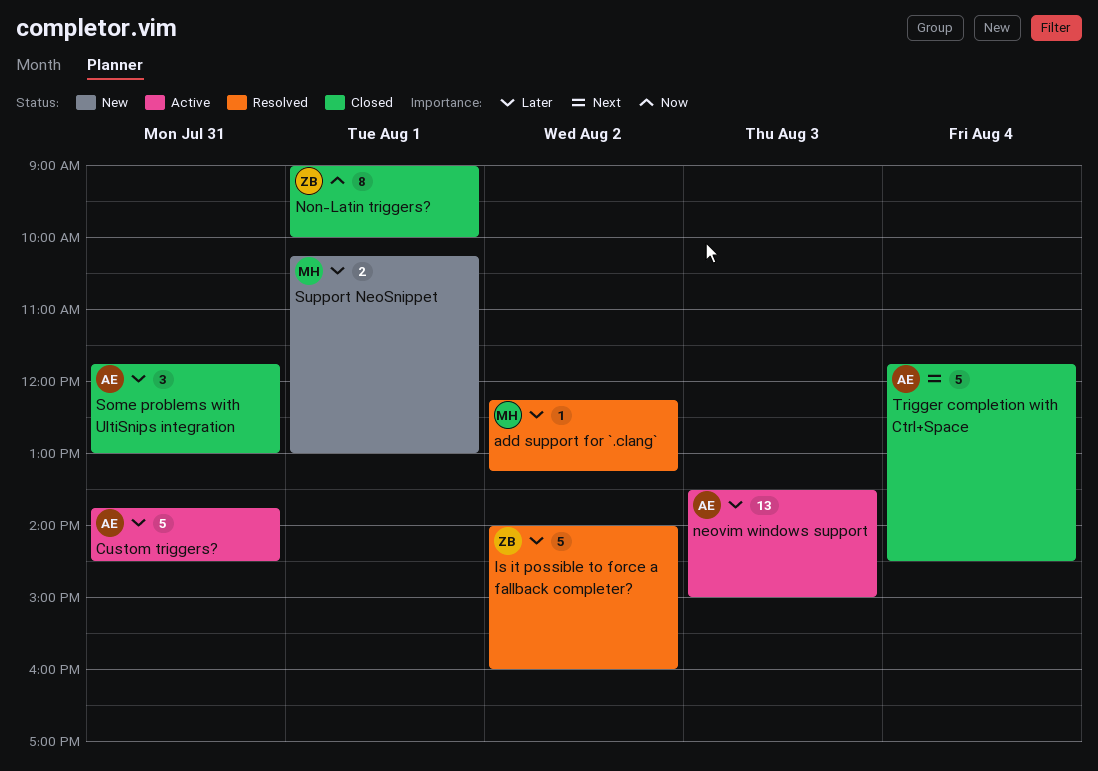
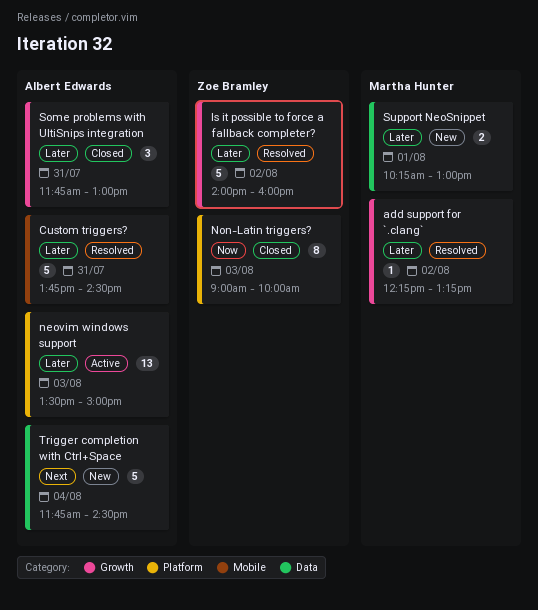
Custom triggers?, status: Active -> Resolved
Non-Latin triggers?, day: Aug 1 -> Aug 3
Trigger completion with Ctrl+Space, status: Closed -> New

